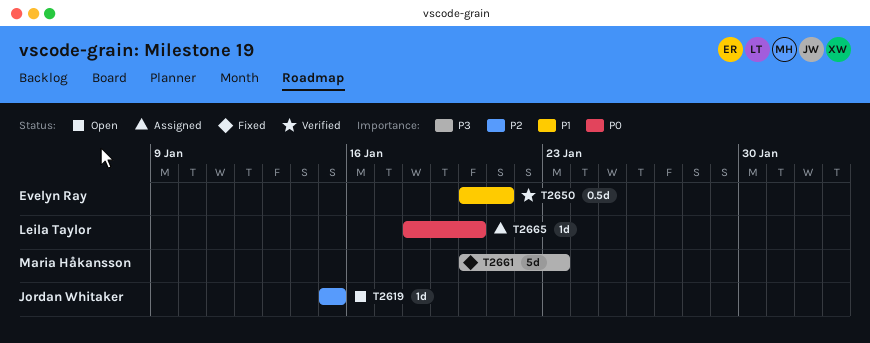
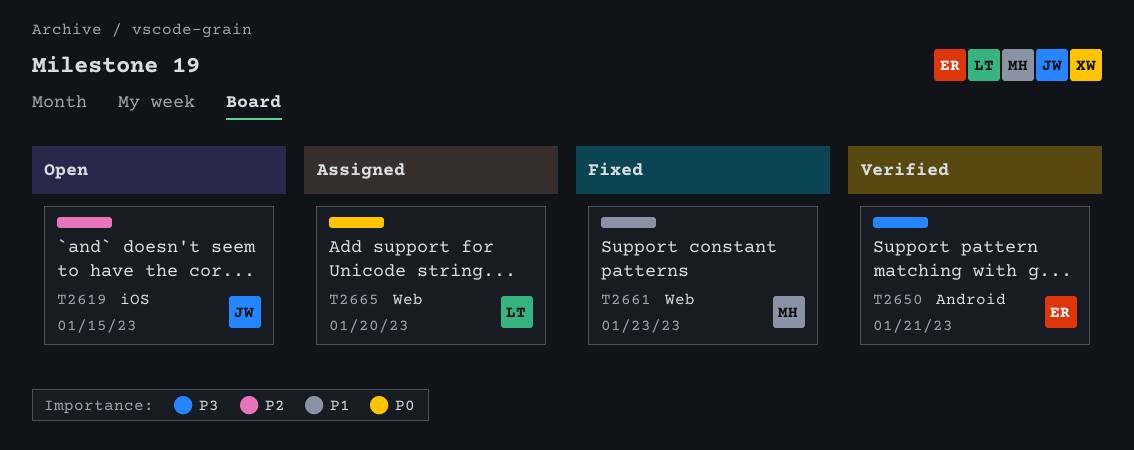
T2650, priority: P1 -> P3
T2661, priority: P3 -> P1

